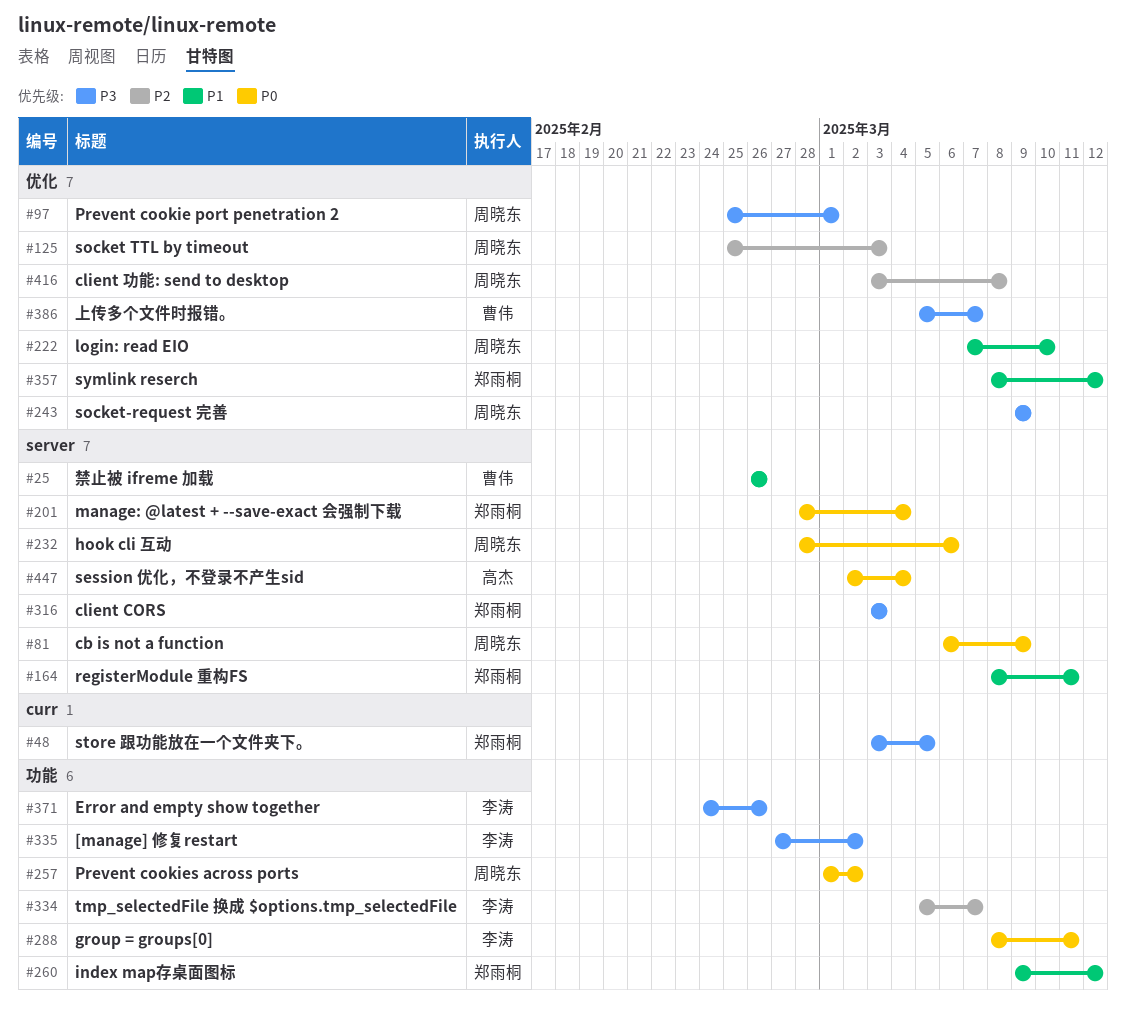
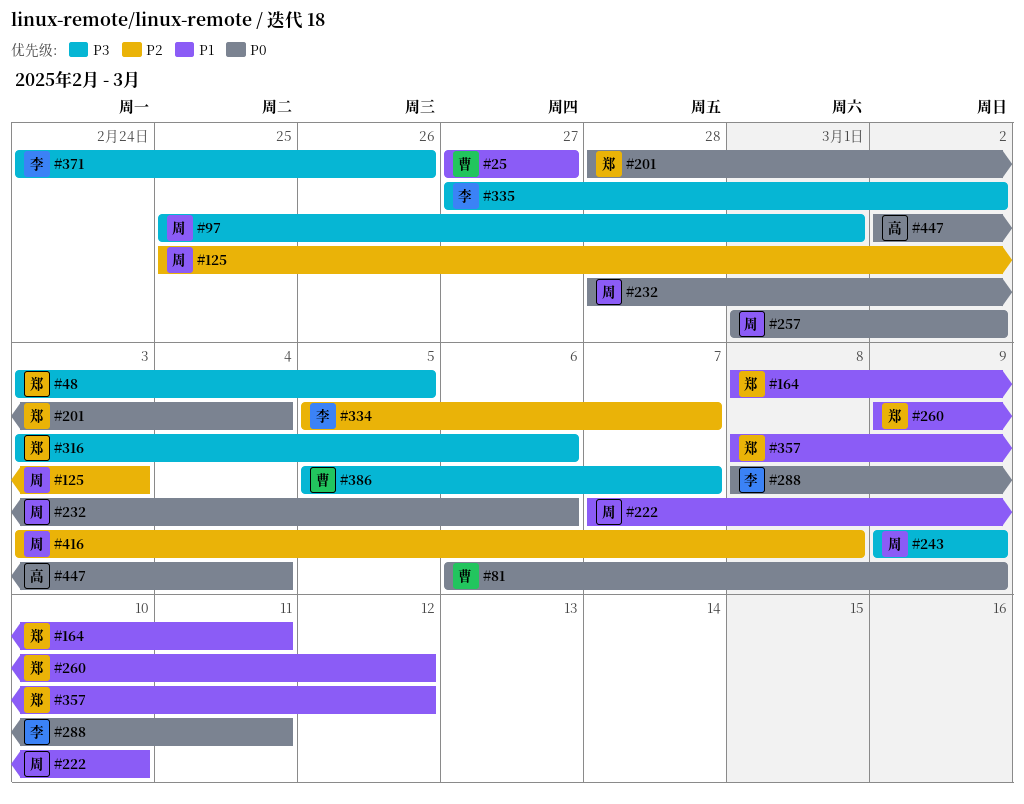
#25, start: Feb 26 -> Feb 27
#25, due: Feb 26 -> Feb 27
#81, owner: 周晓东 -> 曹伟
#316, due: Mar 3 -> Mar 6

